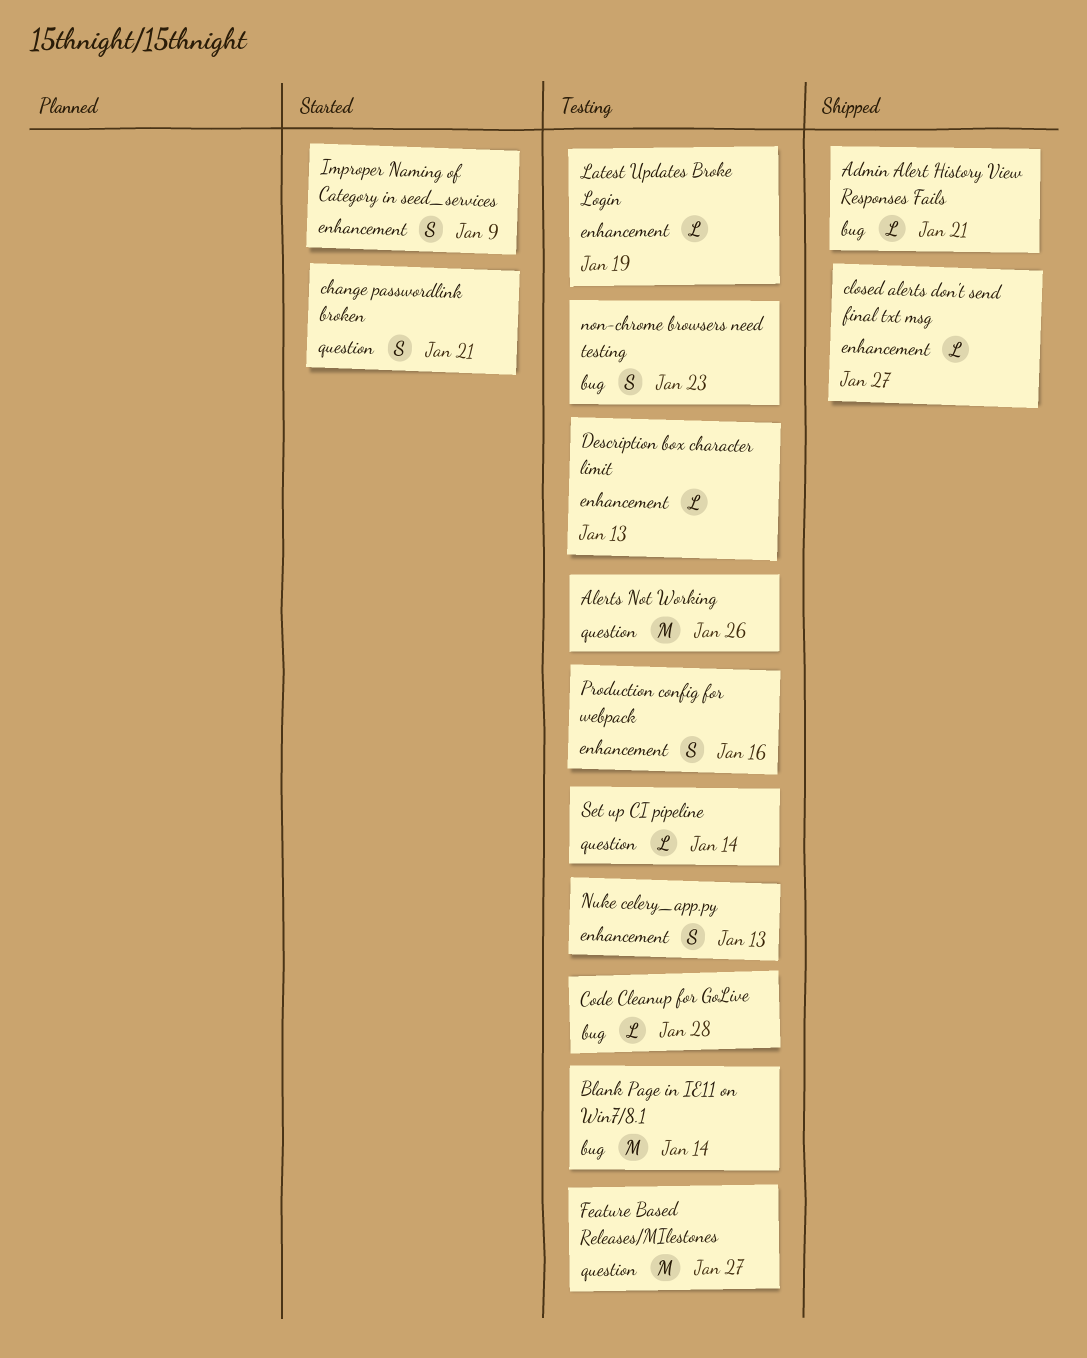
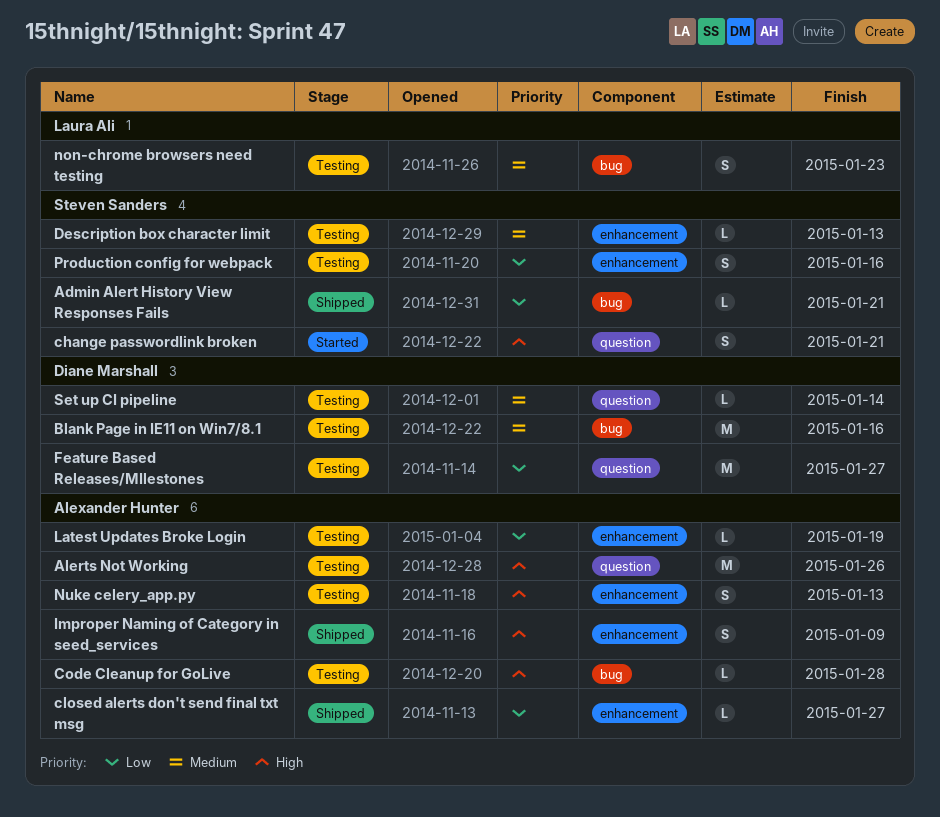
Blank Page in IE11 on Win7/8.1, due: Jan 14 -> Jan 16
Improper Naming of Category in seed_services, status: Started -> Shipped

